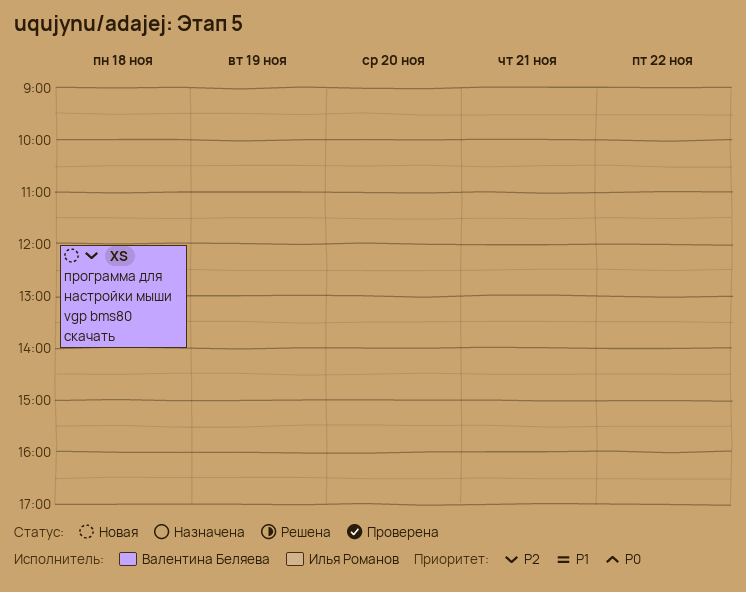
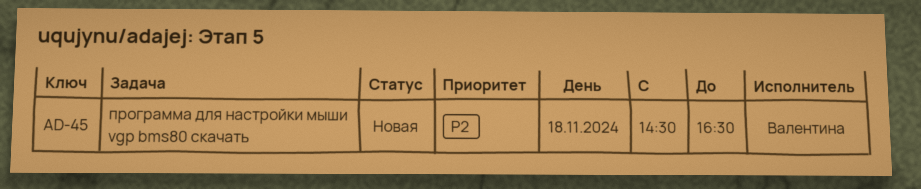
программа для настройки мыши vgp bms80 скачать, begins: 12:00 -> 14:30
программа для настройки мыши vgp bms80 скачать, ends: 14:00 -> 16:30

